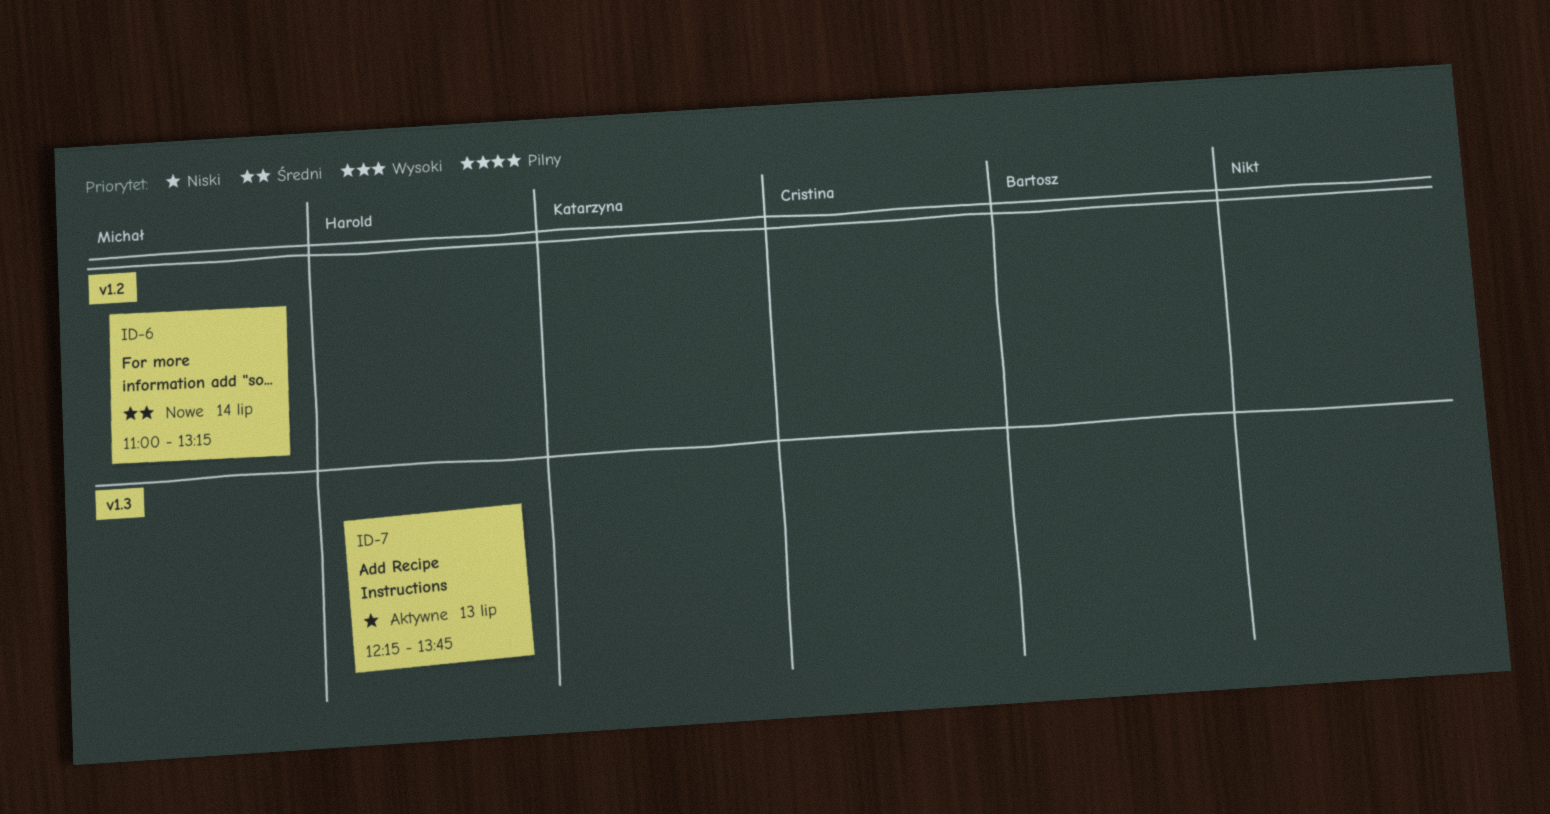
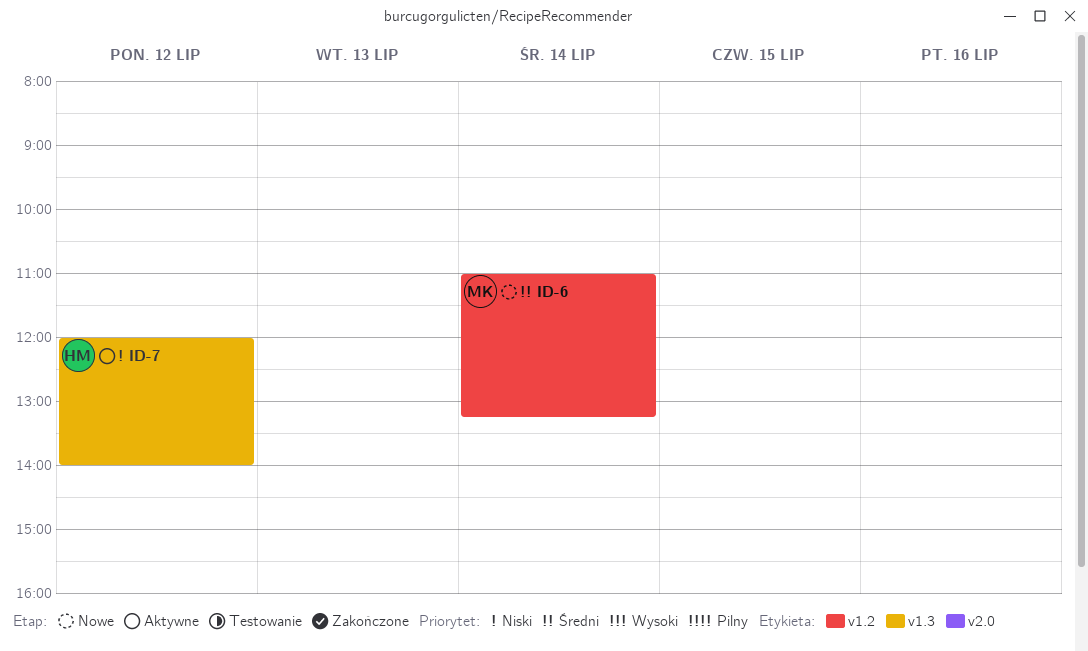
ID-7, day: Jul 13 -> Jul 12
ID-7, begins: 12:15 -> 12:00
ID-7, ends: 13:45 -> 14:00

